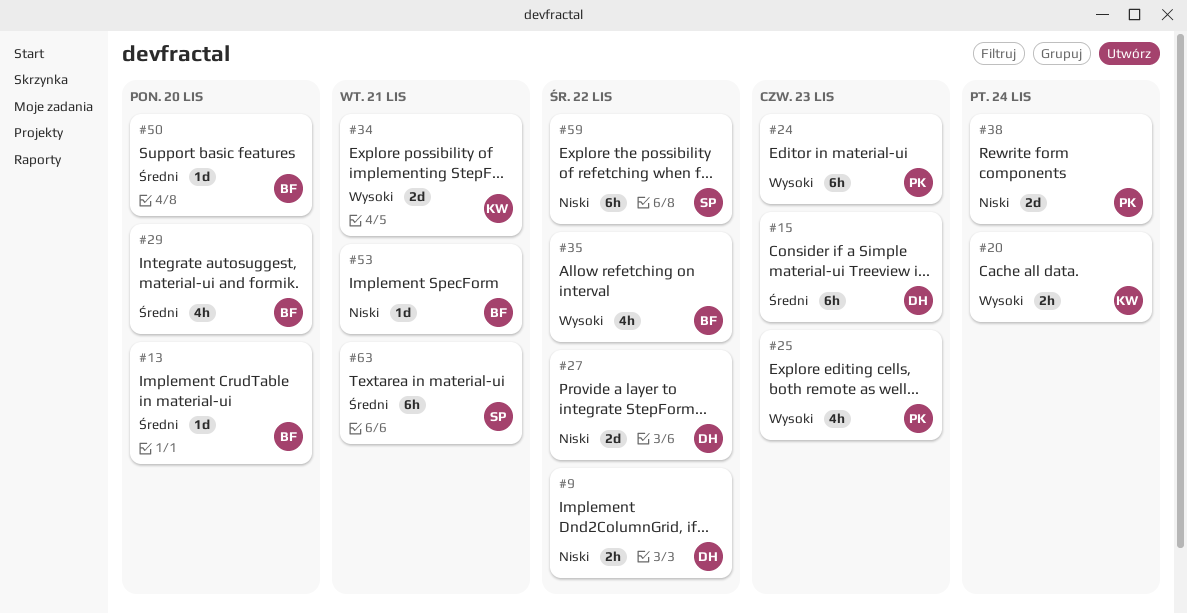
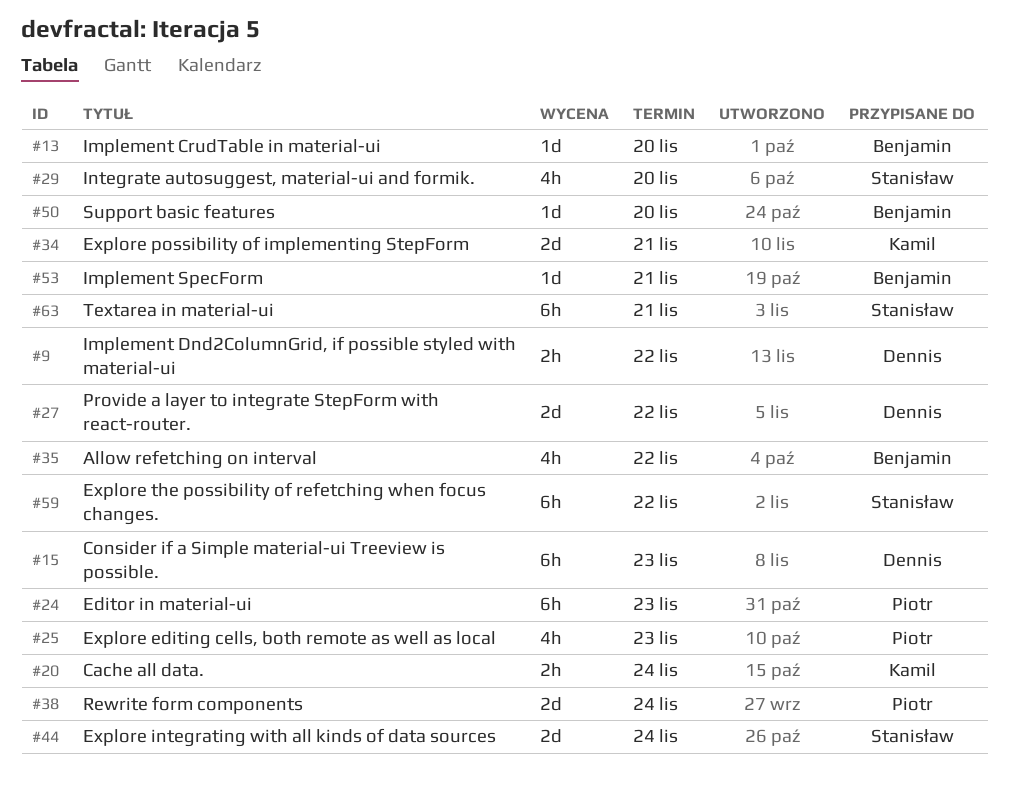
#29, owner: Benjamin -> Stanisław
#44: none -> present

